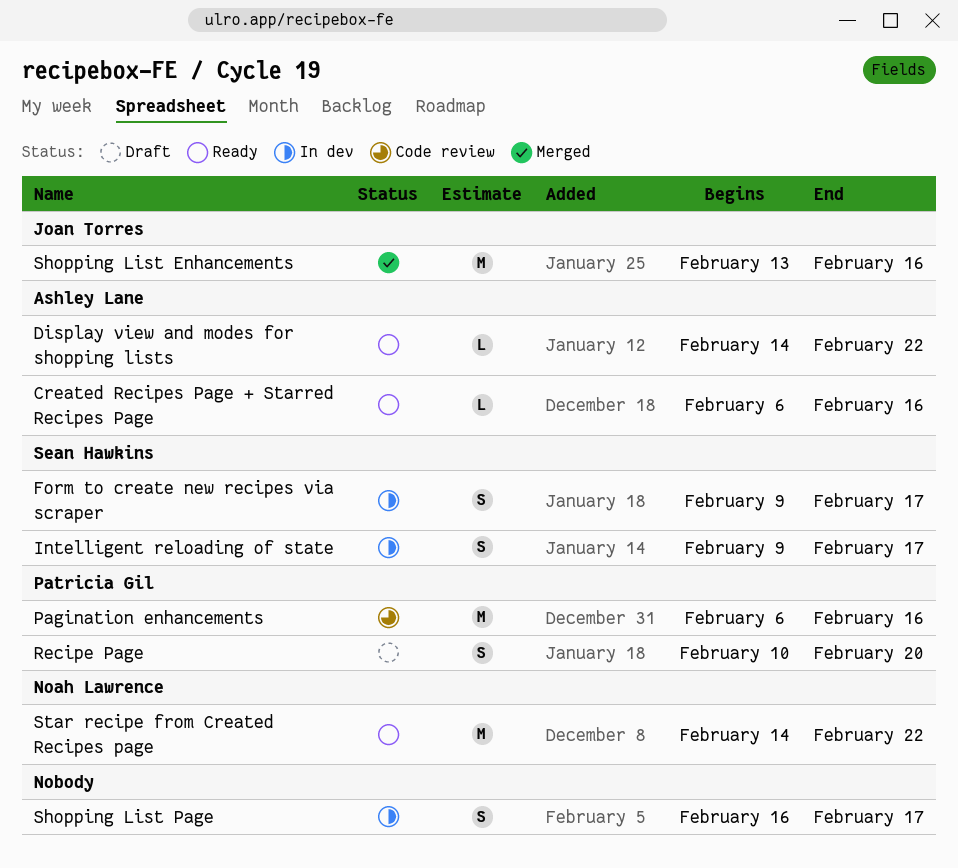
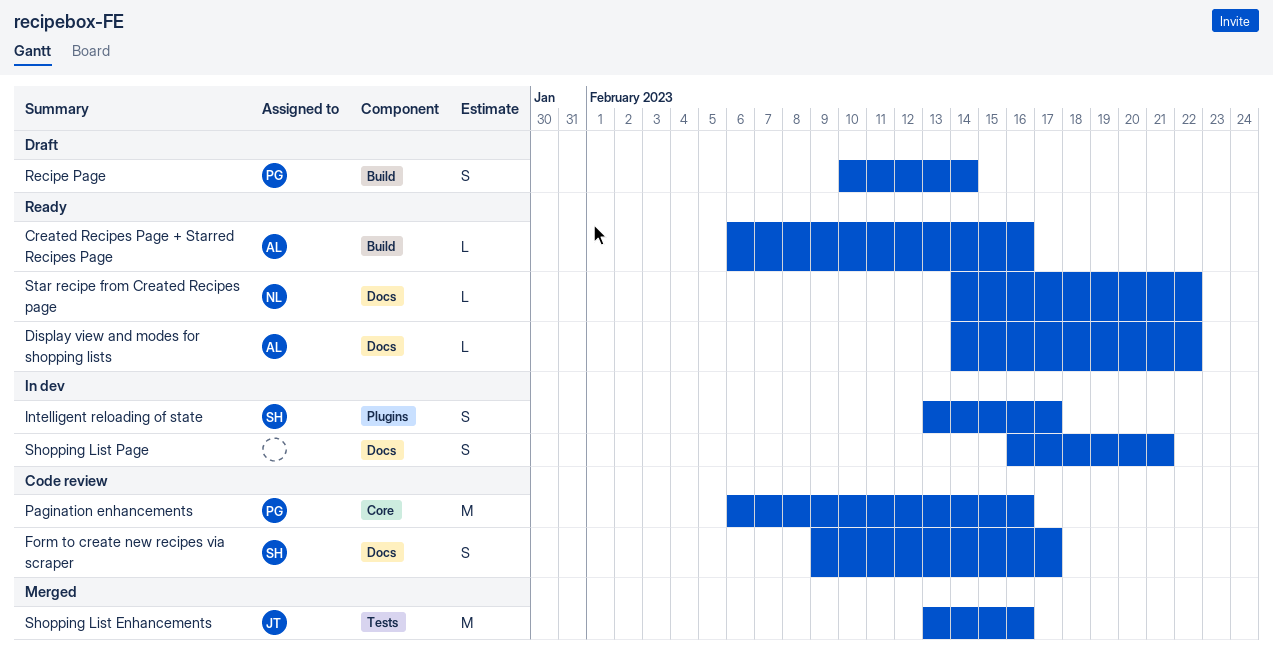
Form to create new recipes via scraper, status: In dev -> Code review
Intelligent reloading of state, start: Feb 9 -> Feb 13
Recipe Page, due: Feb 20 -> Feb 14
Shopping List Page, due: Feb 17 -> Feb 21
Star recipe from Created Recipes page, estimate: M -> L

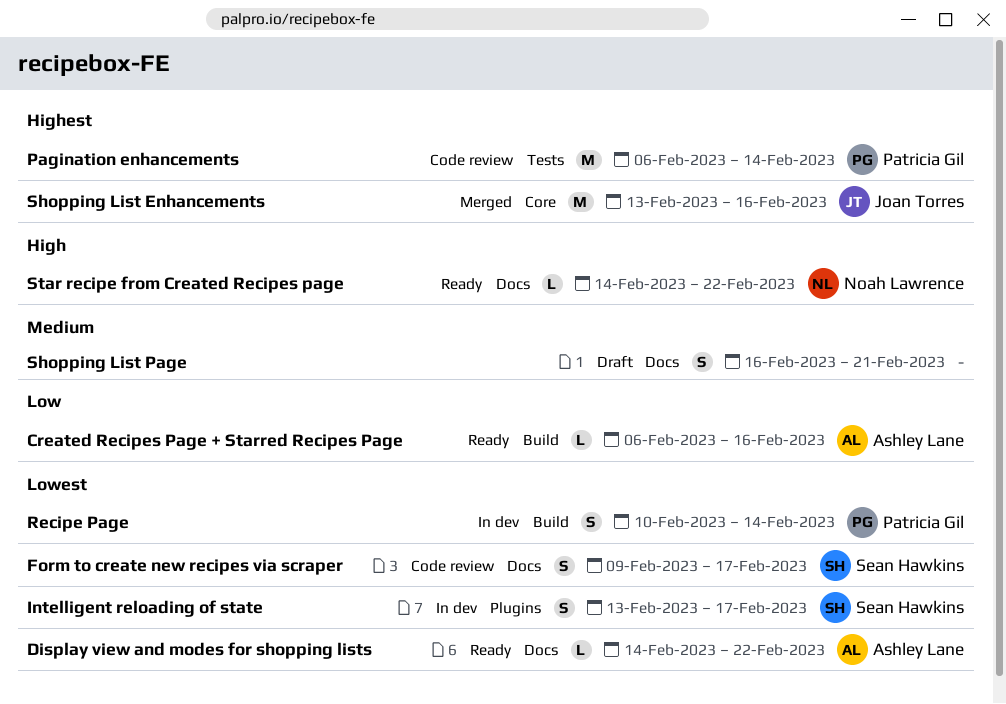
Pagination enhancements, label: Core -> Tests
Pagination enhancements, due: Feb 16 -> Feb 14
Recipe Page, status: Draft -> In dev
Shopping List Enhancements, label: Tests -> Core
Shopping List Page, status: In dev -> Draft

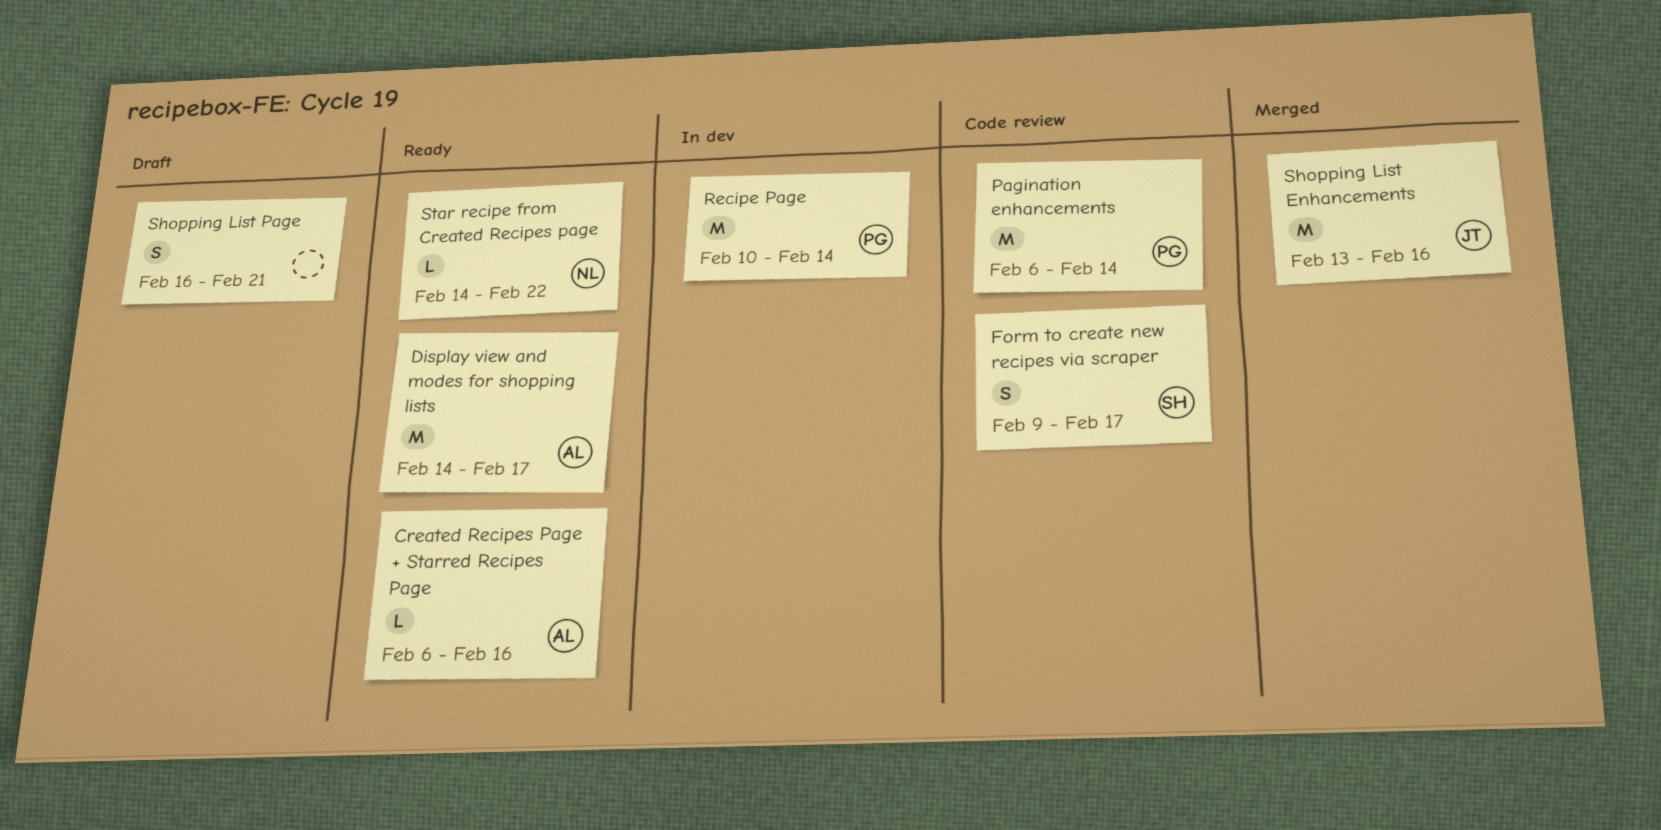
Display view and modes for shopping lists, estimate: L -> M
Display view and modes for shopping lists, due: Feb 22 -> Feb 17
Intelligent reloading of state: present -> none
Recipe Page, estimate: S -> M

